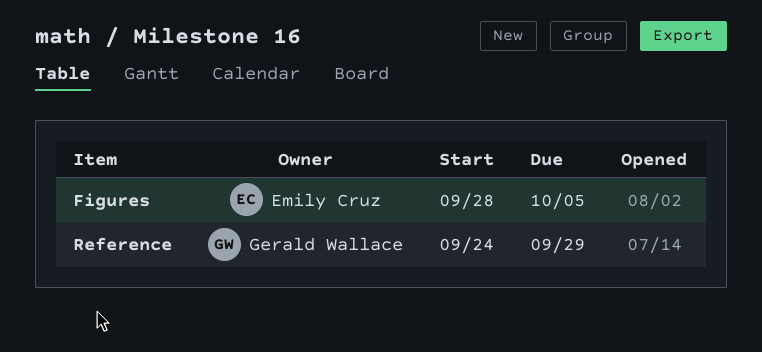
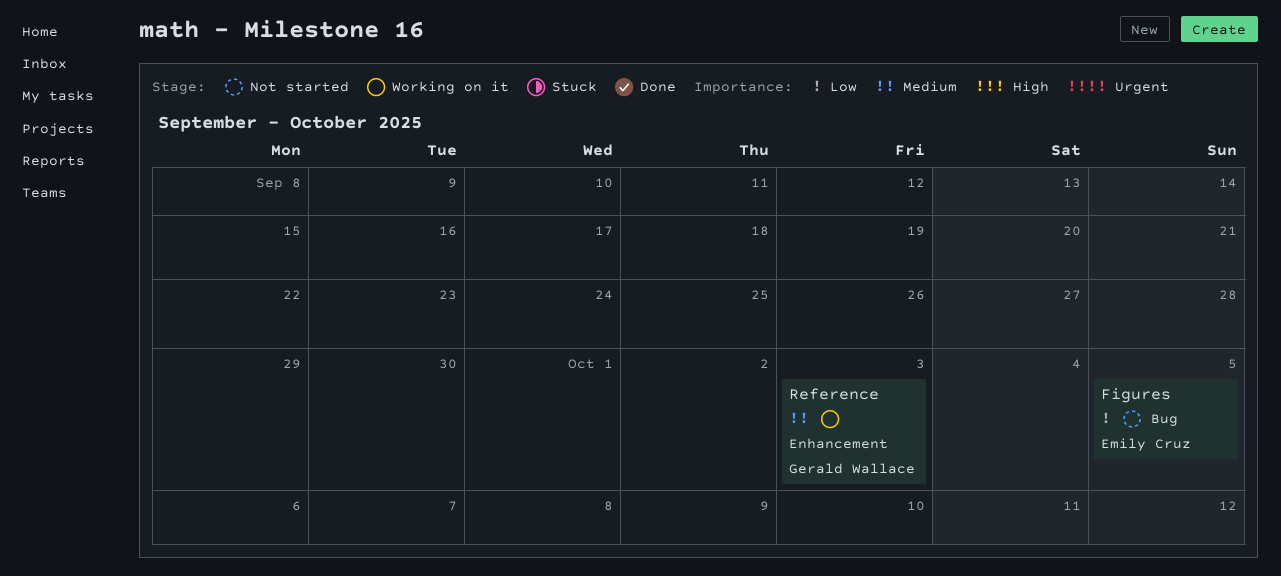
Reference, due: Sep 29 -> Oct 3

